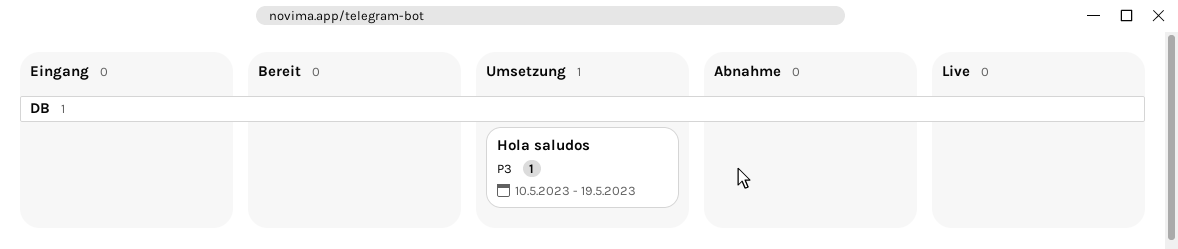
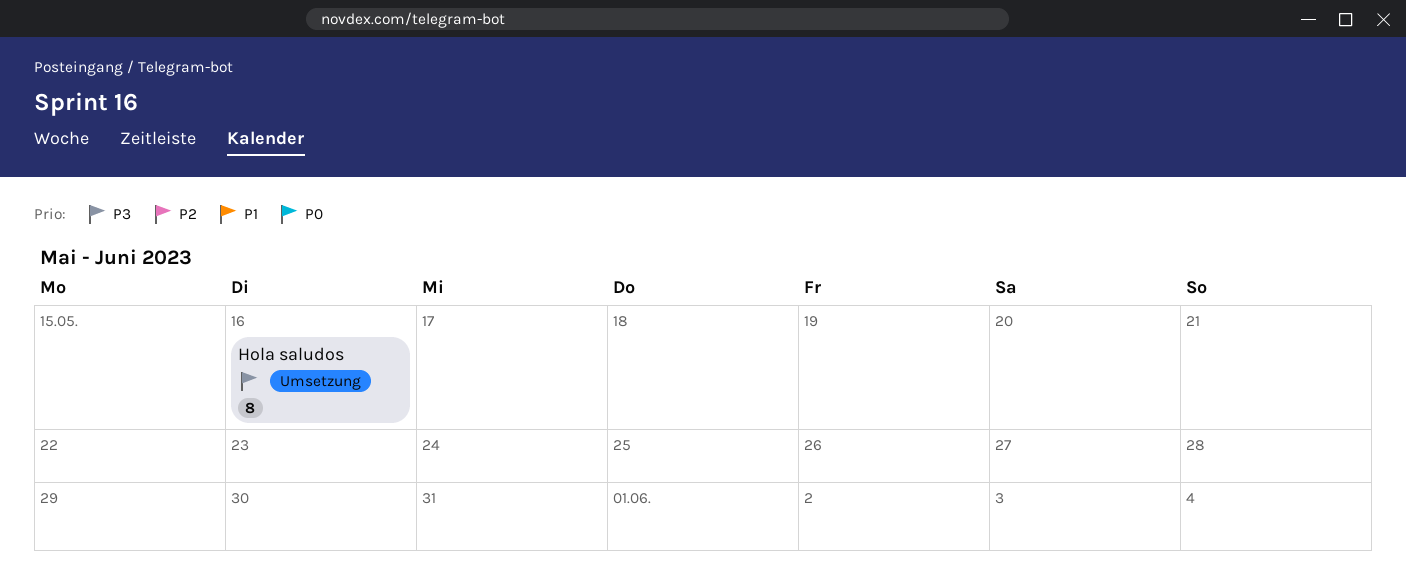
Hola saludos, estimate: 1 -> 8
Hola saludos, due: May 19 -> May 16

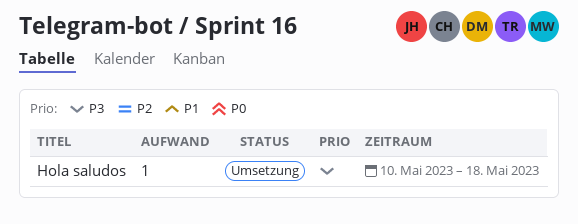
Hola saludos, estimate: 8 -> 1
Hola saludos, due: May 16 -> May 18

